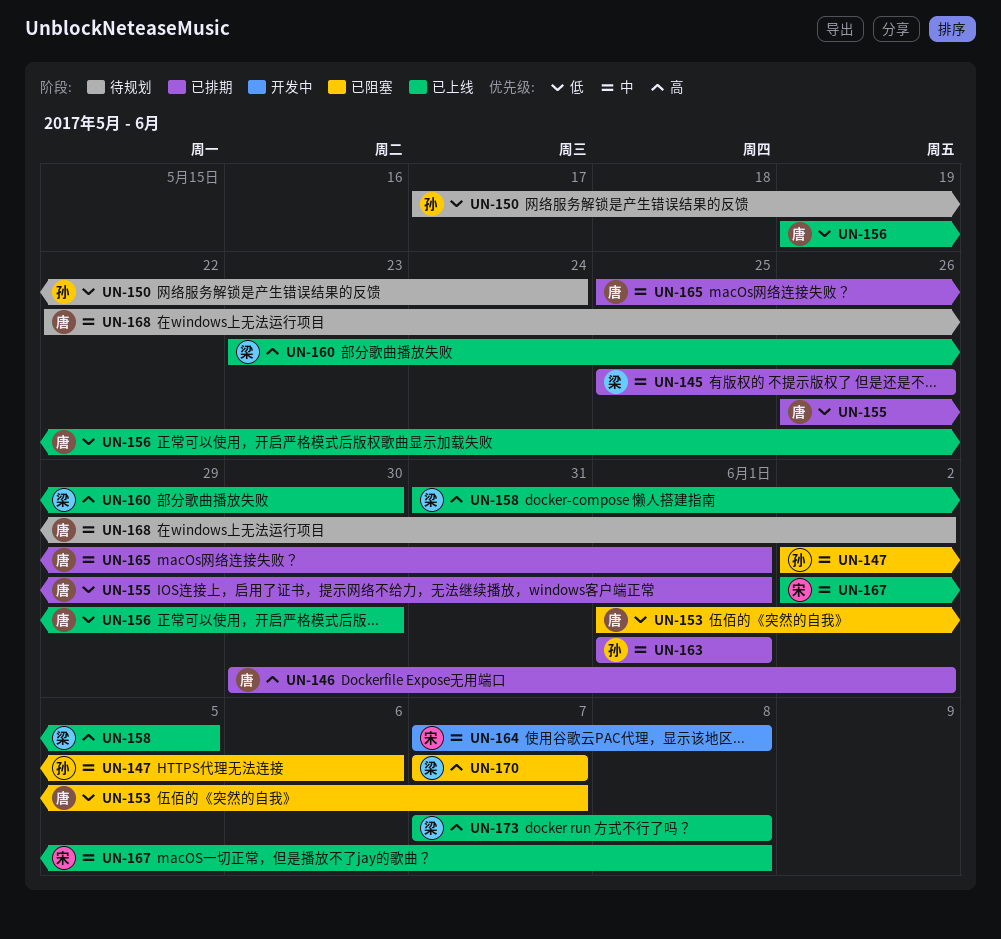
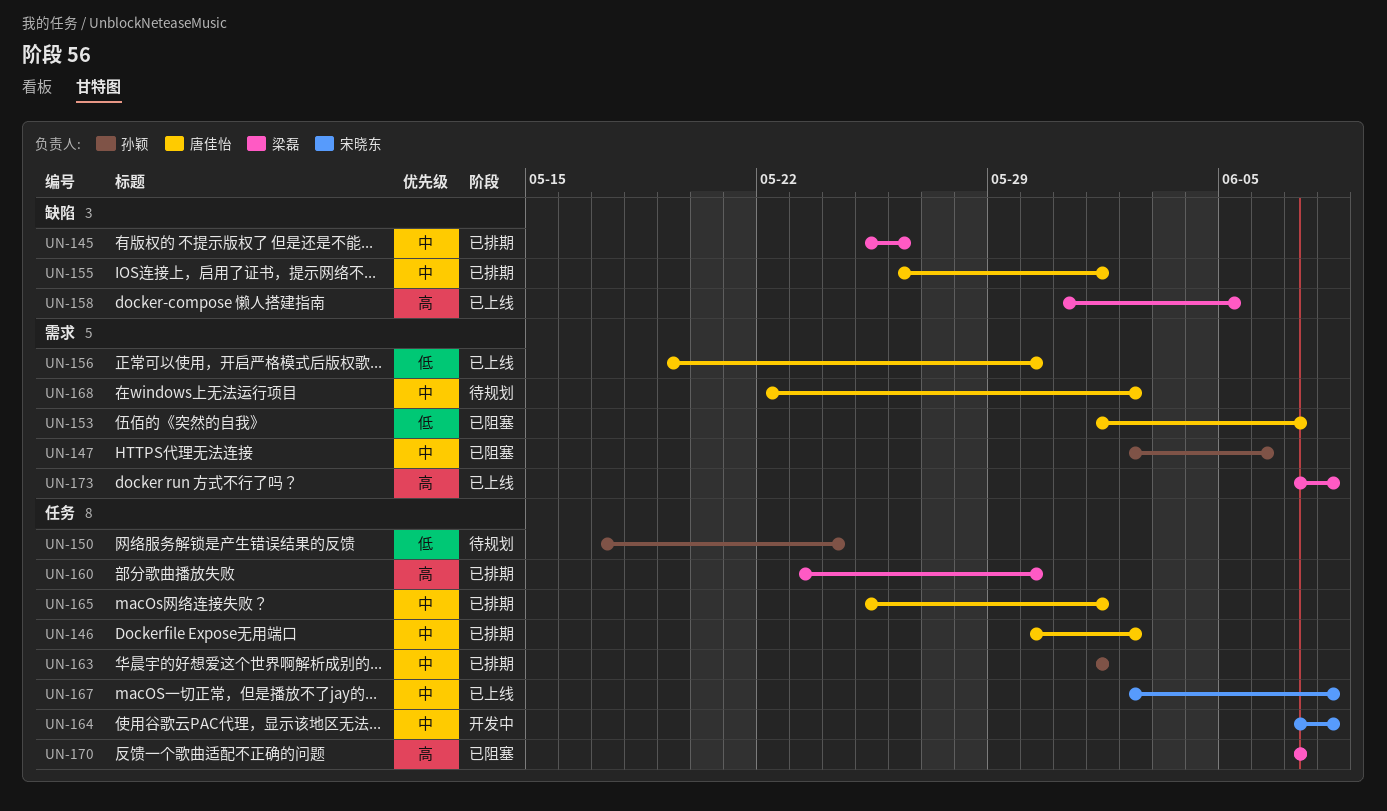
UN-146, priority: 高 -> 中
UN-155, priority: 低 -> 中
UN-160, status: 已上线 -> 已排期

